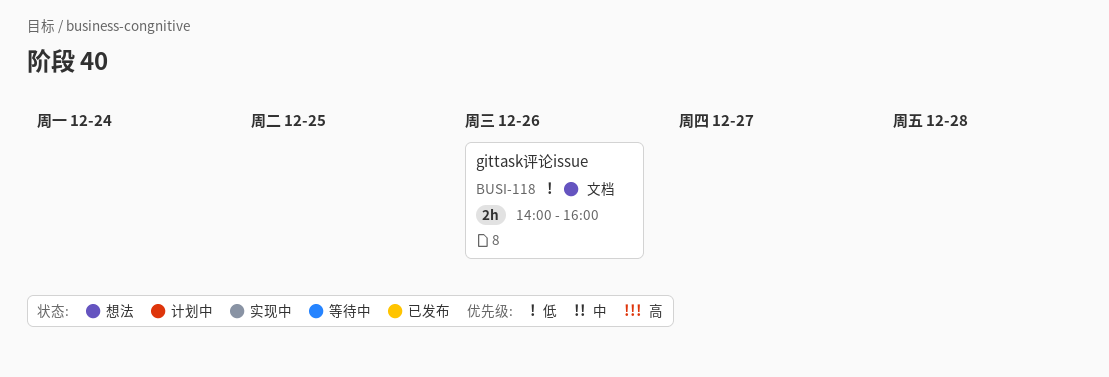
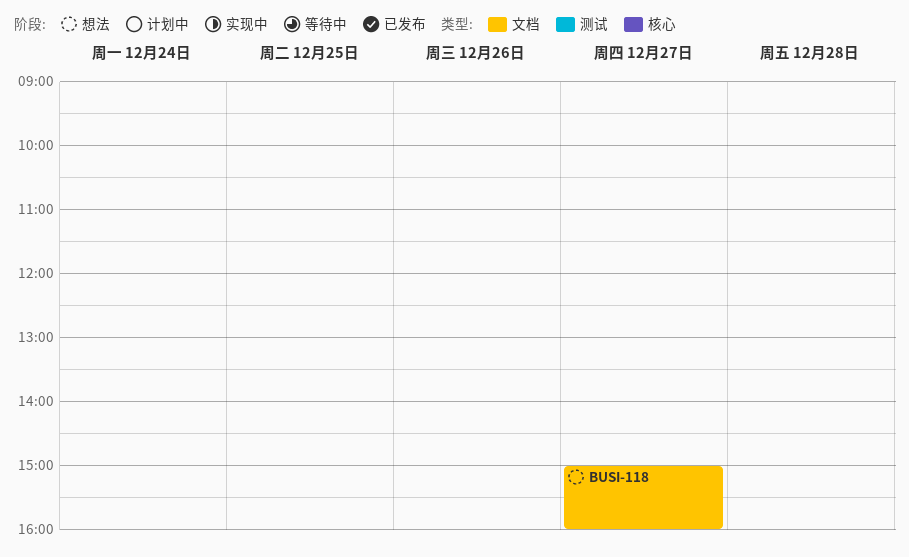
BUSI-118, day: Dec 26 -> Dec 27
BUSI-118, begins: 14:00 -> 15:00

